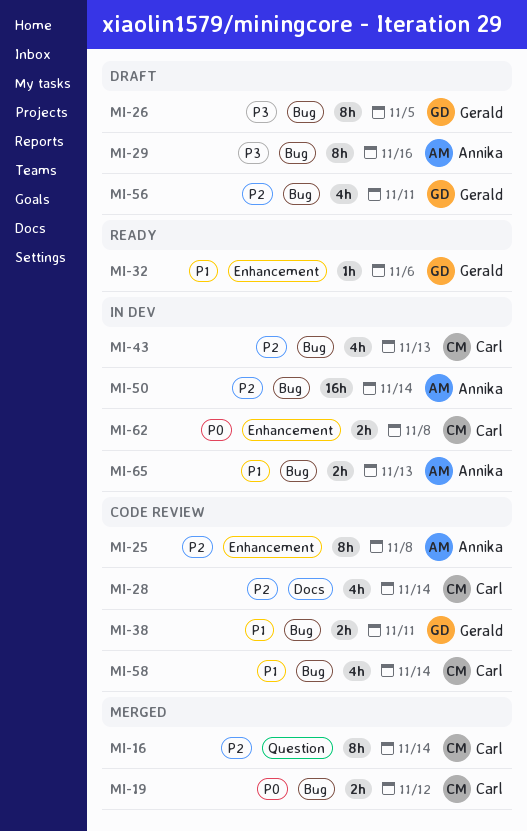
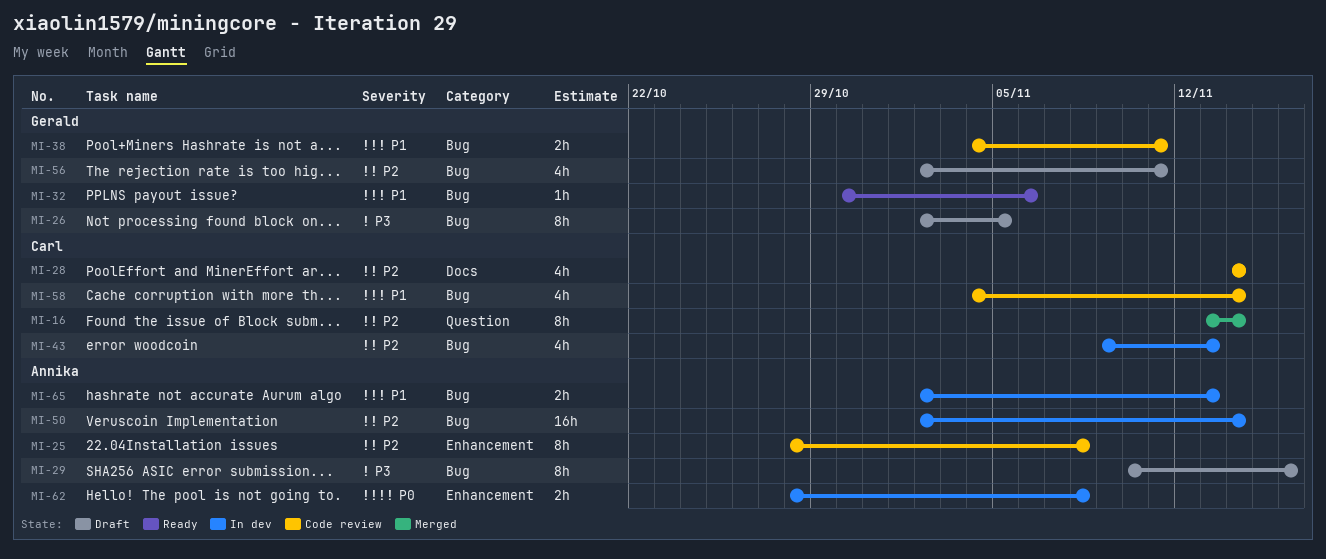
MI-19: present -> none
MI-32, label: Enhancement -> Bug
MI-62, owner: Carl -> Annika

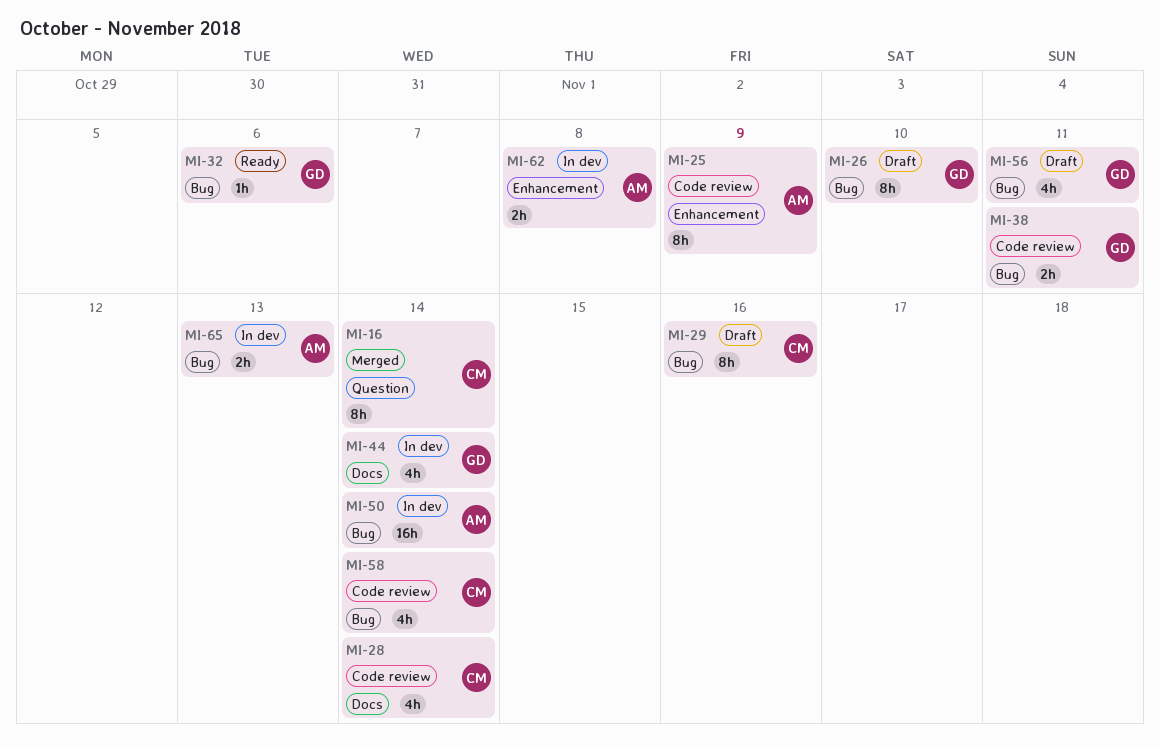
MI-25, due: Nov 8 -> Nov 9
MI-26, due: Nov 5 -> Nov 10
MI-29, owner: Annika -> Carl
MI-43: present -> none
MI-44: none -> present

